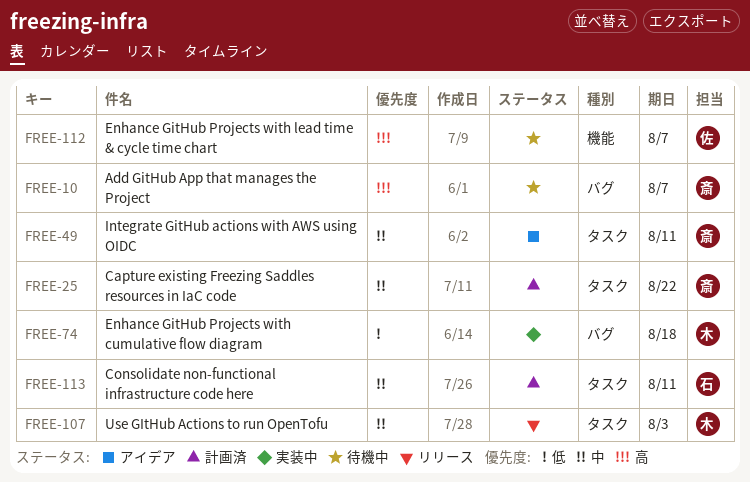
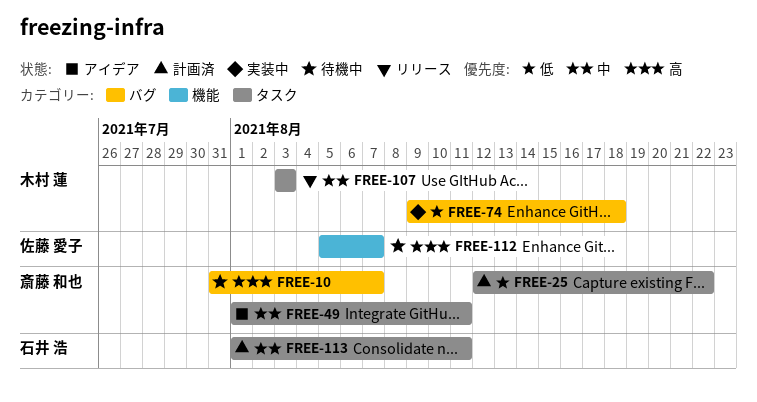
FREE-25, priority: 中 -> 低

